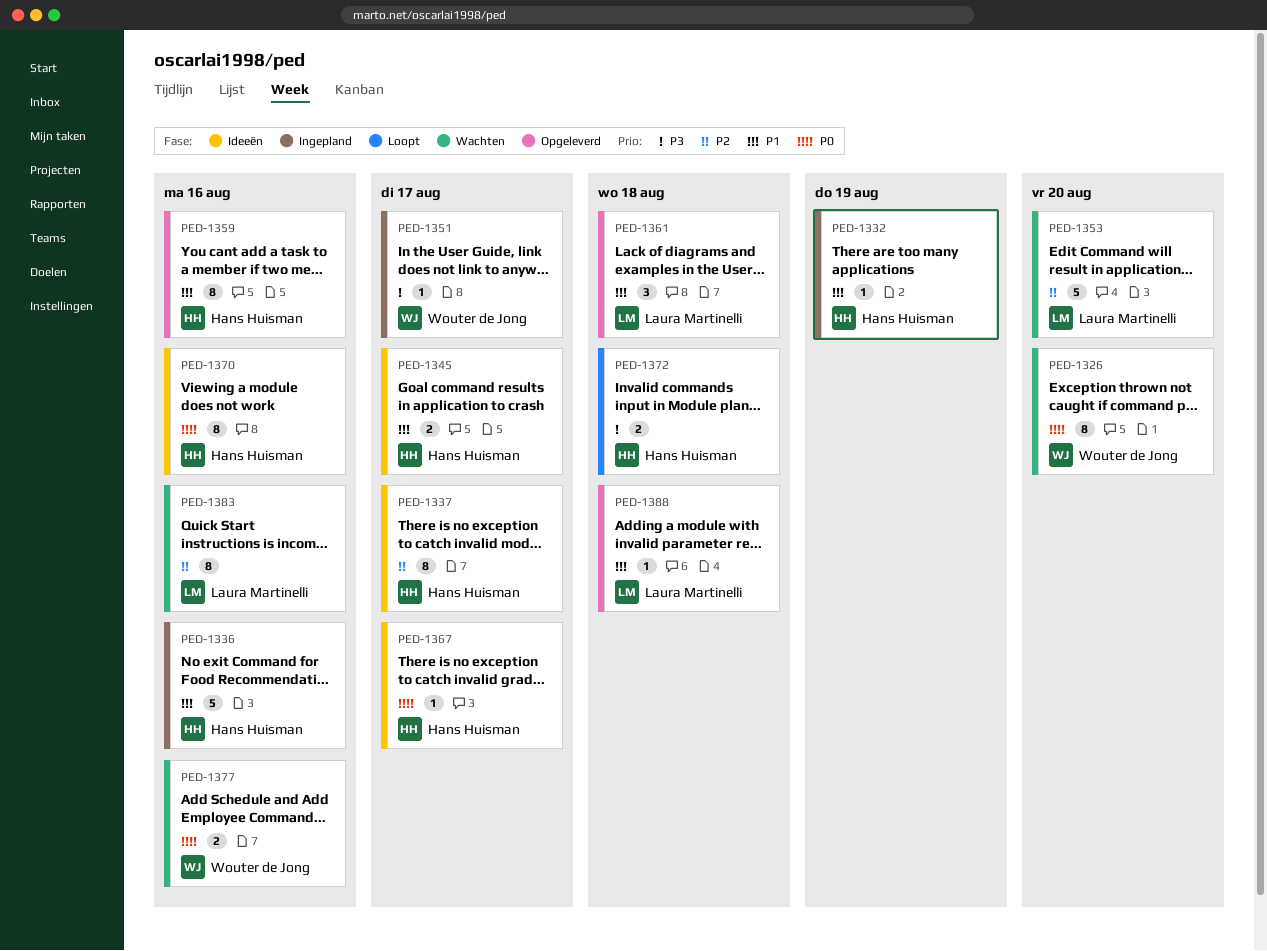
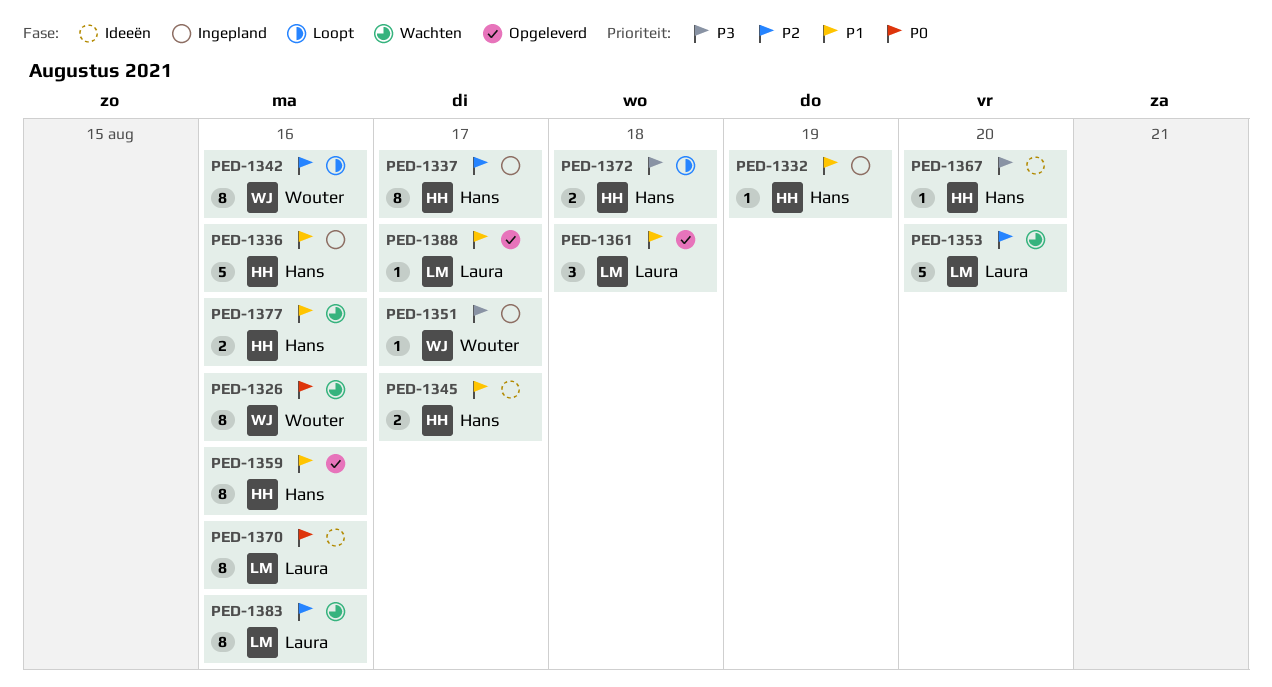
PED-1326, due: Aug 20 -> Aug 16
PED-1337, status: Ideeën -> Ingepland
PED-1342: none -> present
PED-1367, priority: P0 -> P3
PED-1367, due: Aug 17 -> Aug 20
PED-1370, owner: Hans Huisman -> Laura Martinelli
PED-1377, owner: Wouter de Jong -> Hans Huisman
PED-1377, priority: P0 -> P1
PED-1388, due: Aug 18 -> Aug 17

